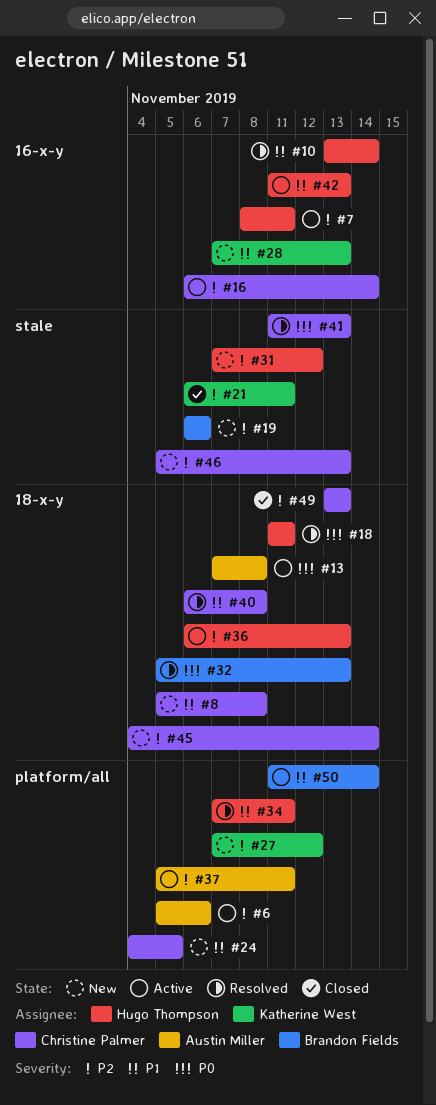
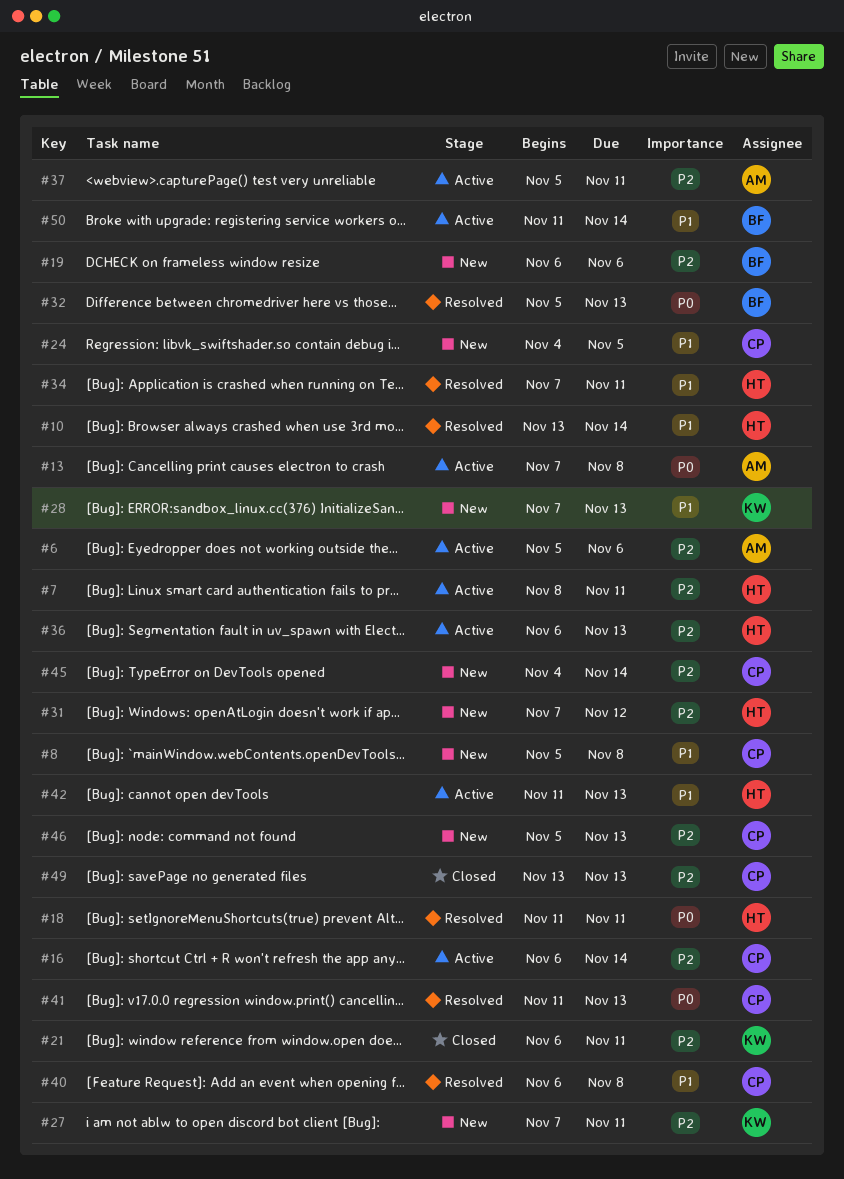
#27, due: Nov 12 -> Nov 11

